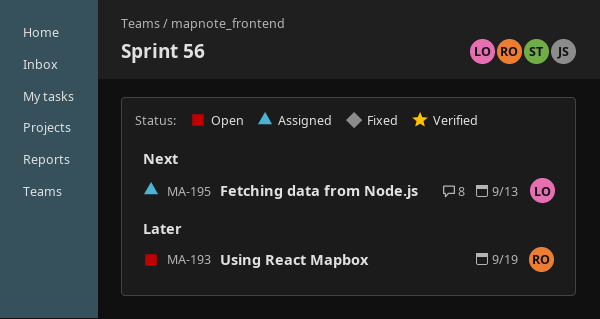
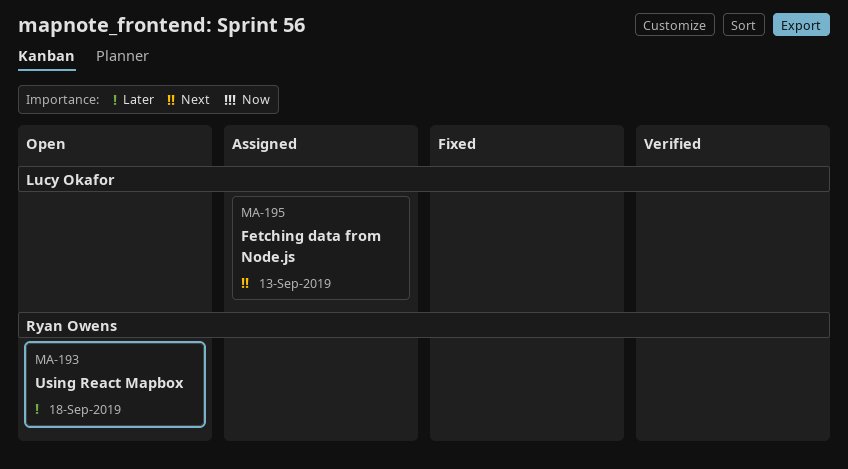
MA-193, due: Sep 19 -> Sep 18

